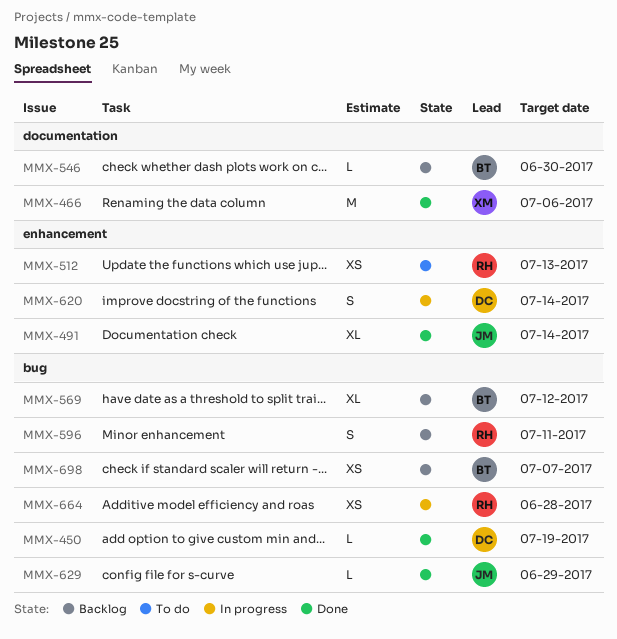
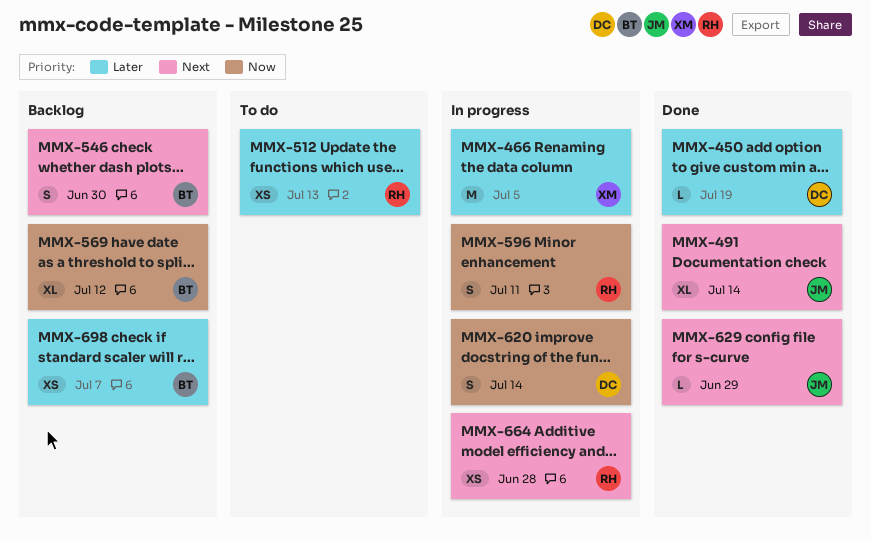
MMX-466, status: Done -> In progress
MMX-466, due: Jul 6 -> Jul 5
MMX-546, estimate: L -> S
MMX-596, status: Backlog -> In progress

